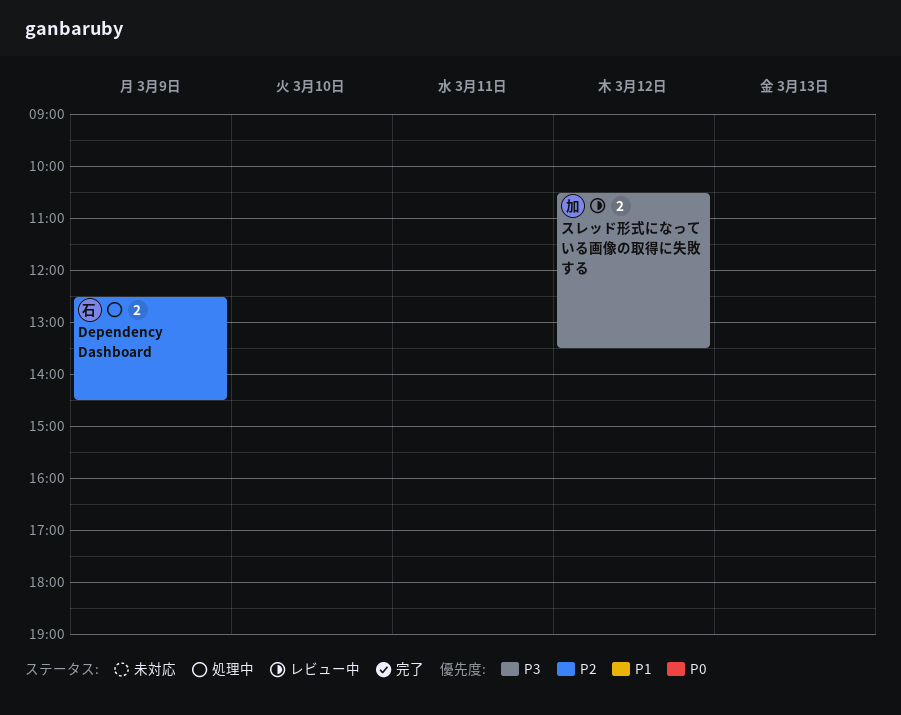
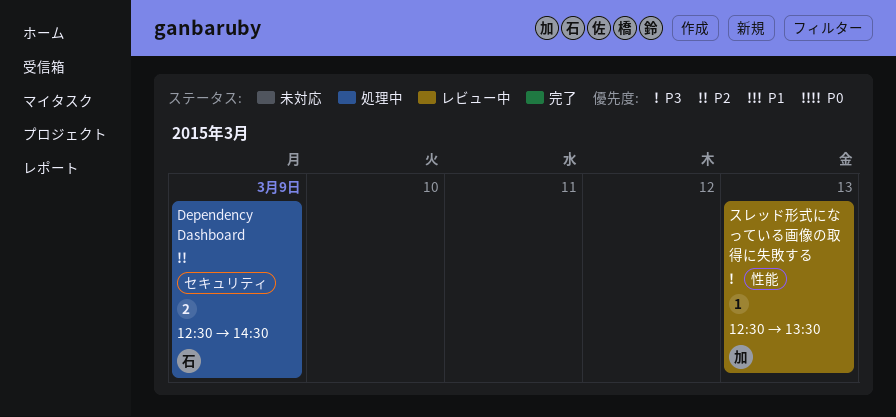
スレッド形式になっている画像の取得に失敗する, estimate: 2 -> 1
スレッド形式になっている画像の取得に失敗する, day: Mar 12 -> Mar 13
スレッド形式になっている画像の取得に失敗する, begins: 10:30 -> 12:30

